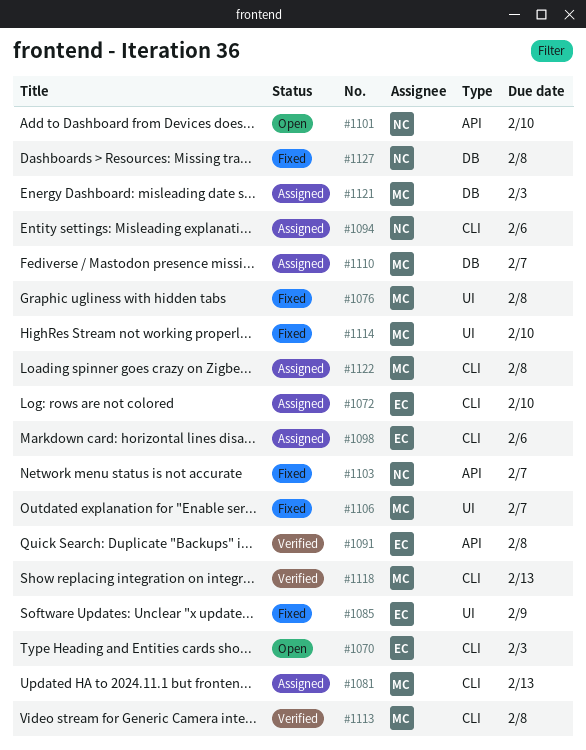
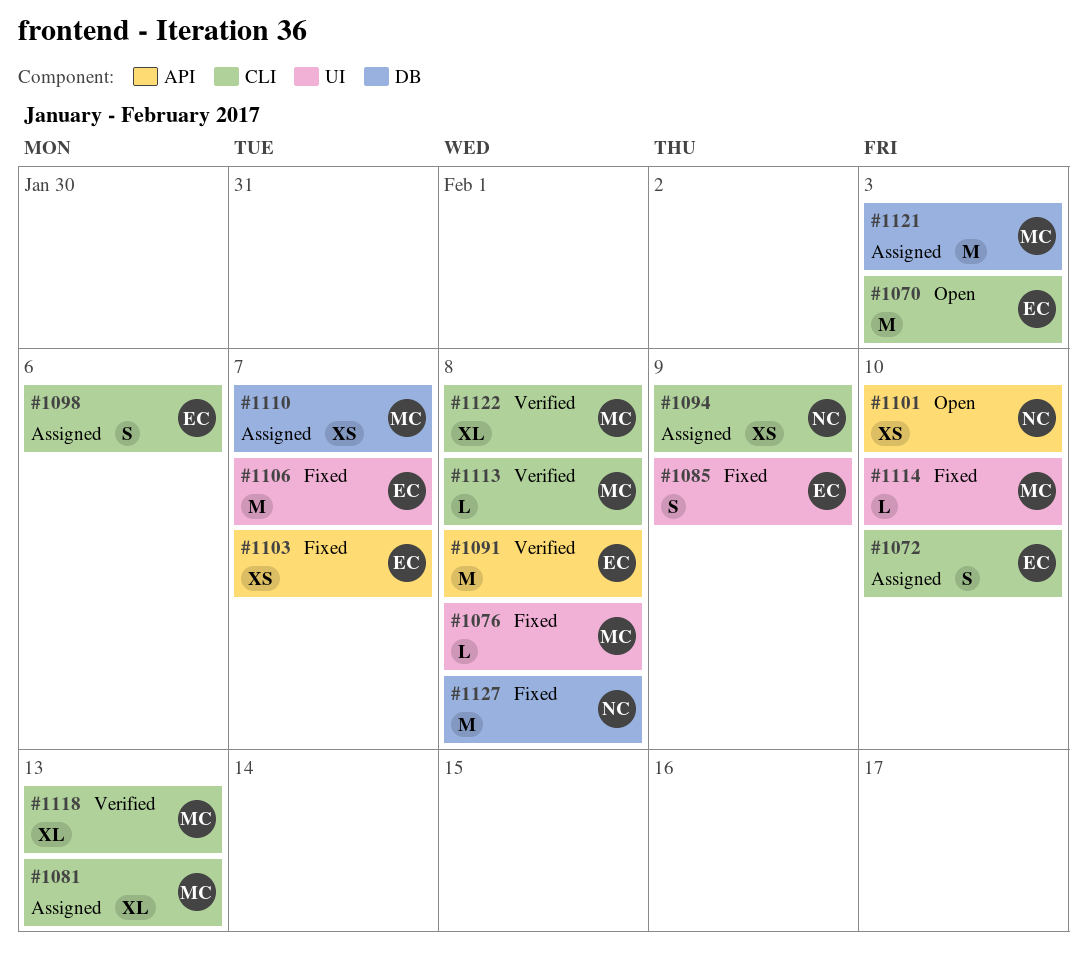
#1094, due: Feb 6 -> Feb 9
#1103, owner: NC -> EC
#1106, owner: MC -> EC
#1122, status: Assigned -> Verified

